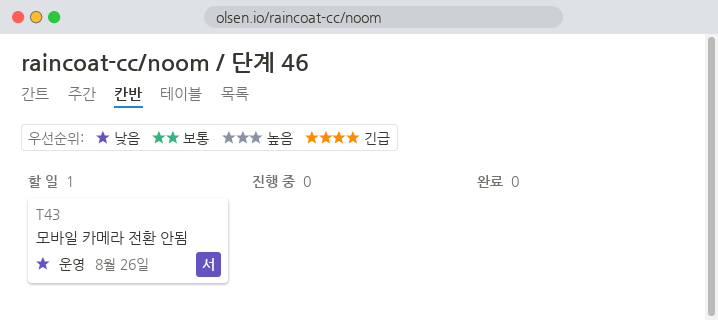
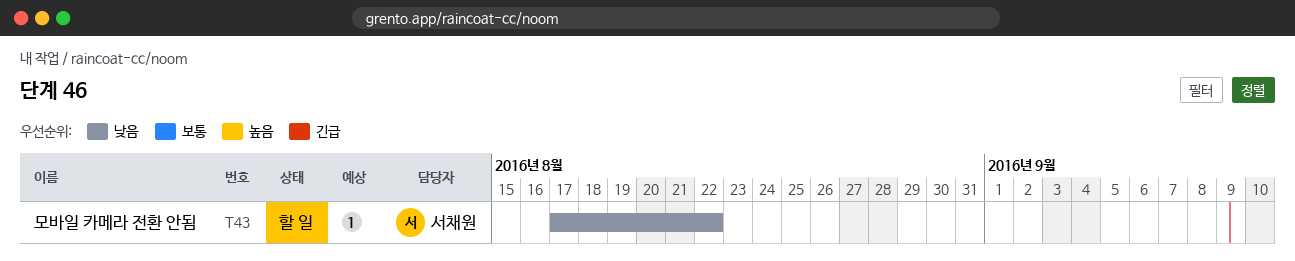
T43, due: Aug 26 -> Aug 22

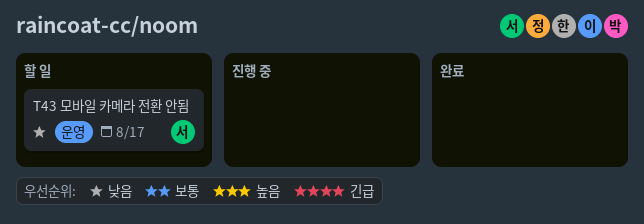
T43, due: Aug 22 -> Aug 17

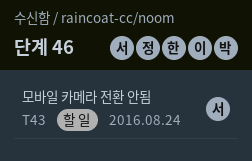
T43, due: Aug 17 -> Aug 24

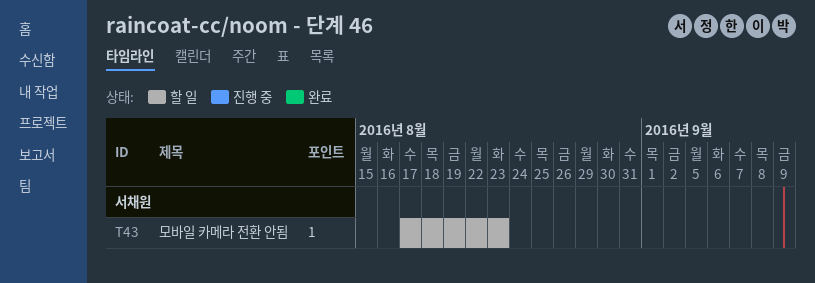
T43, due: Aug 24 -> Aug 23

